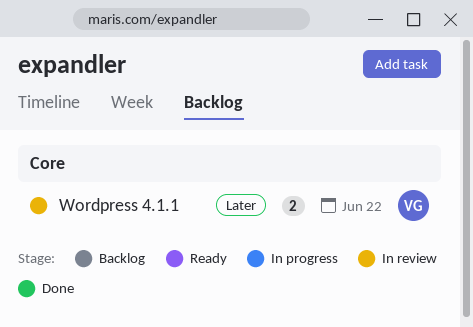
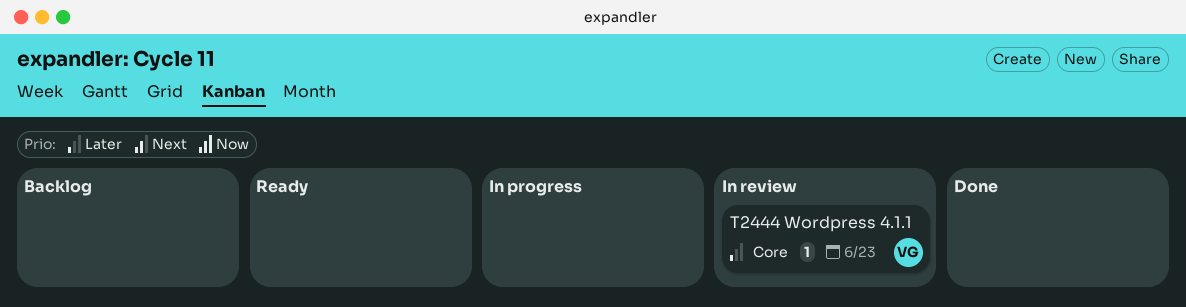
Wordpress 4.1.1, estimate: 2 -> 1
Wordpress 4.1.1, due: Jun 22 -> Jun 23

